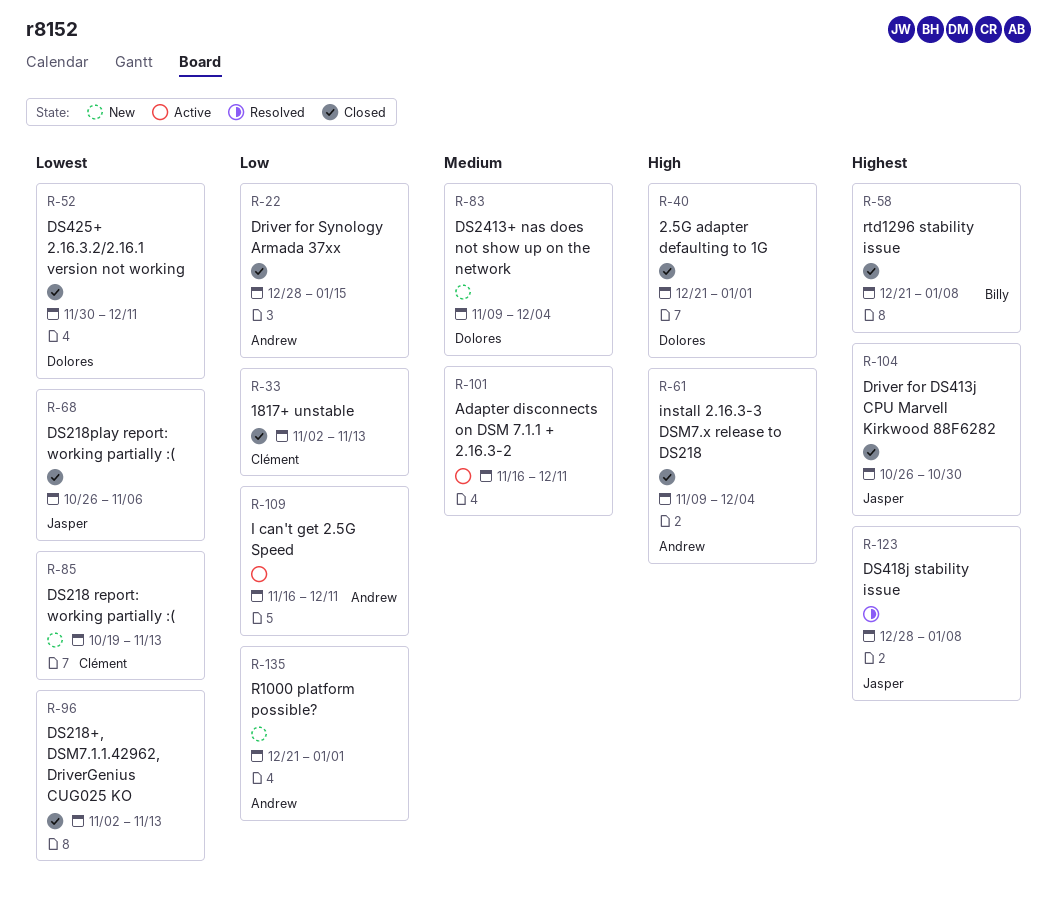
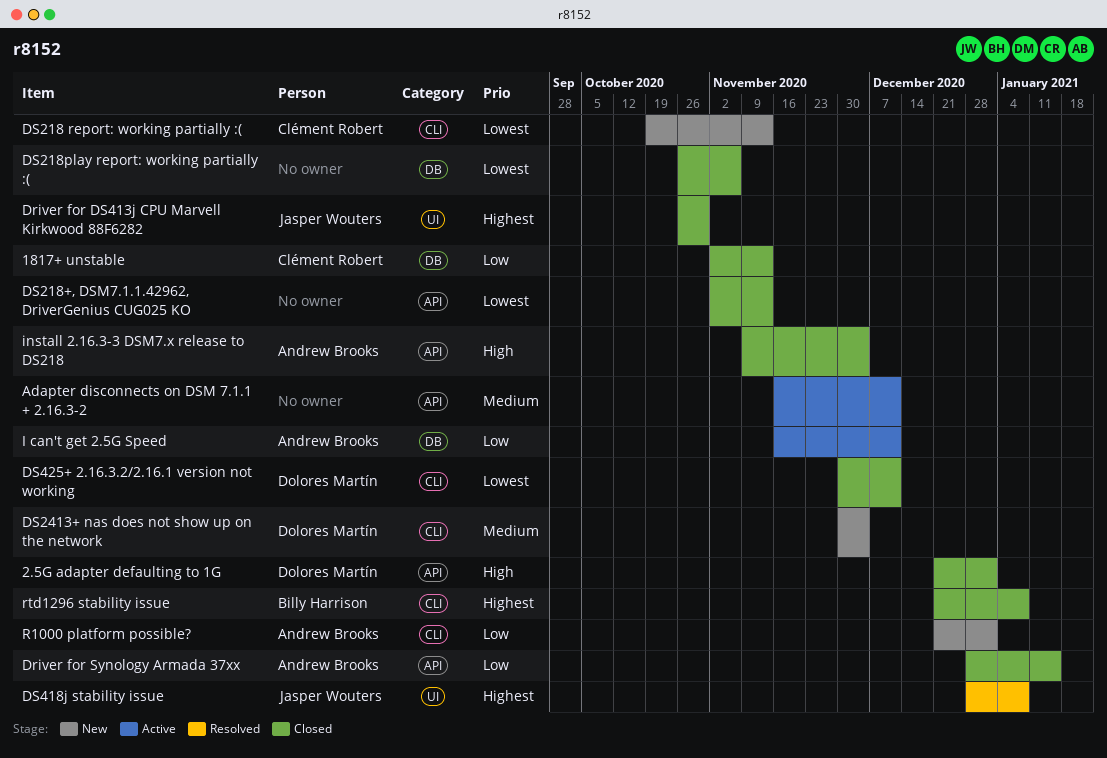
DS218play report: working partially :(, owner: Jasper Wouters -> none
DS2413+ nas does not show up on the network, start: Nov 9 -> Nov 30

